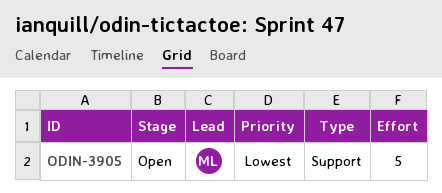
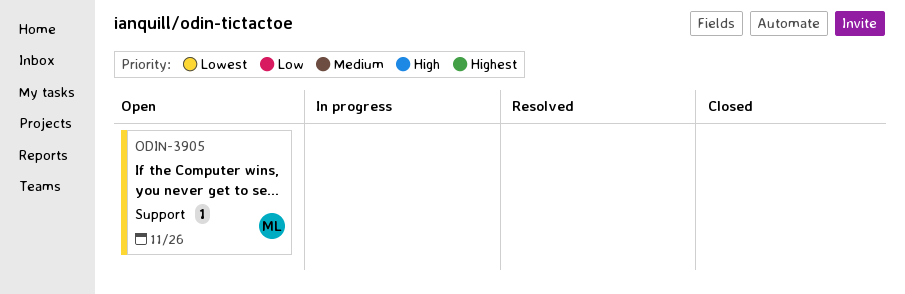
ODIN-3905, estimate: 5 -> 1

